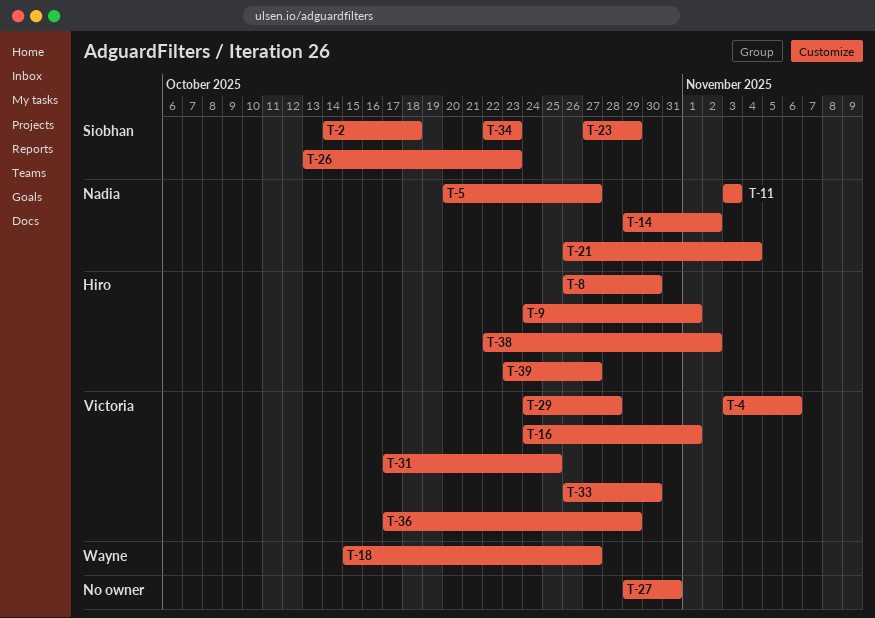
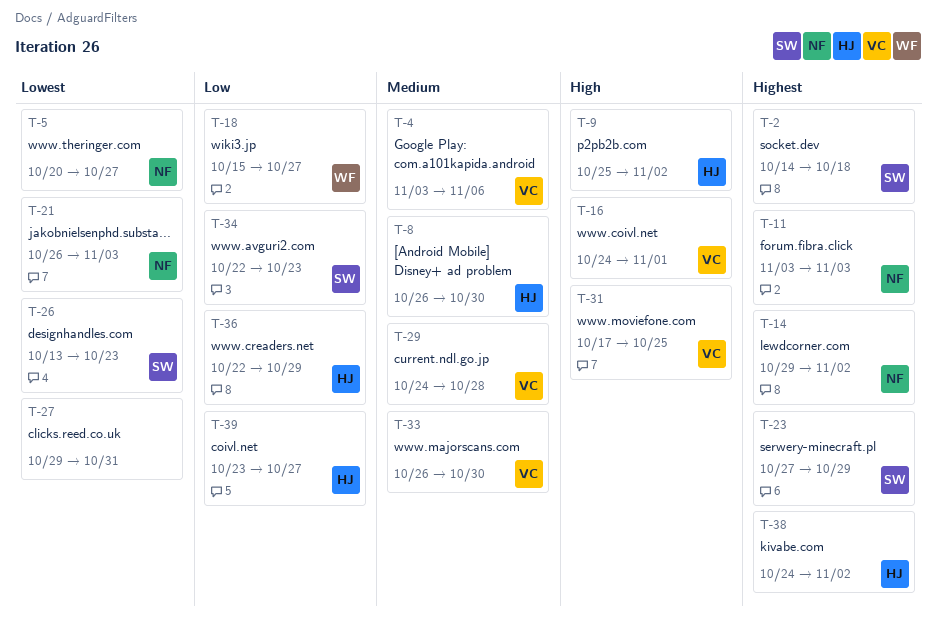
T-9, start: Oct 24 -> Oct 25
T-9, due: Nov 1 -> Nov 2
T-21, due: Nov 4 -> Nov 3
T-36, owner: Victoria -> Hiro
T-36, start: Oct 17 -> Oct 22
T-38, start: Oct 22 -> Oct 24

